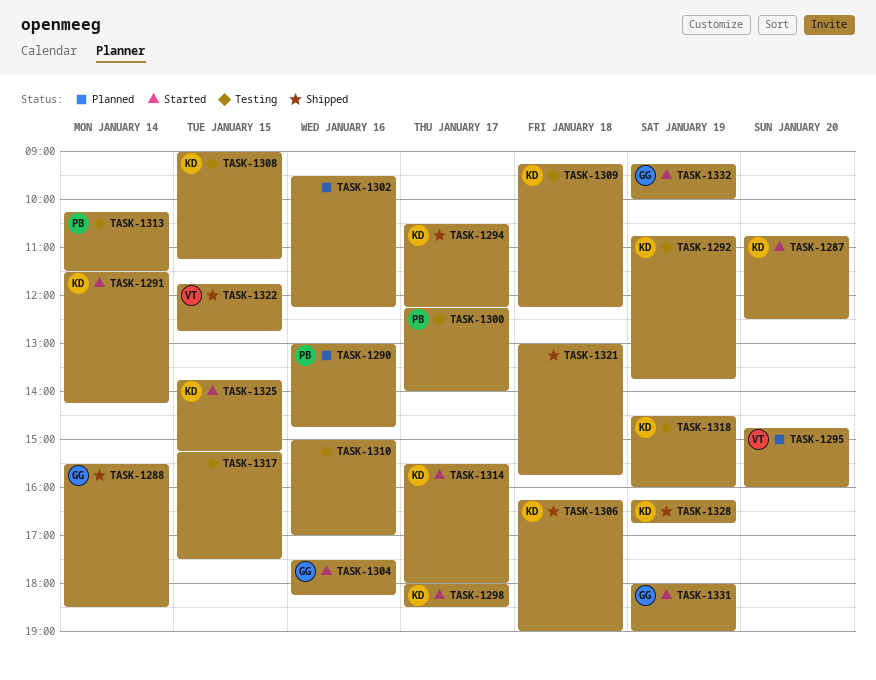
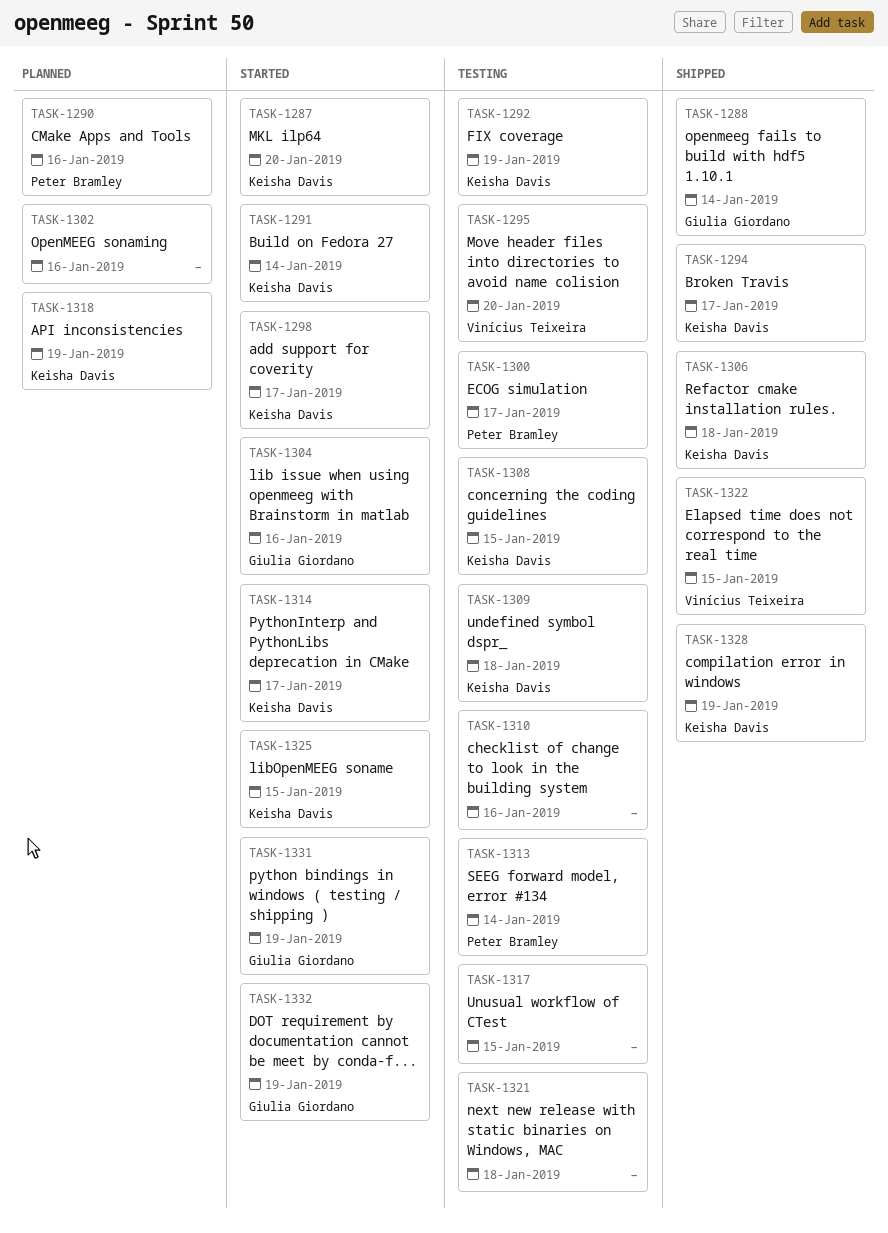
TASK-1295, status: Planned -> Testing
TASK-1318, status: Testing -> Planned
TASK-1321, status: Shipped -> Testing

